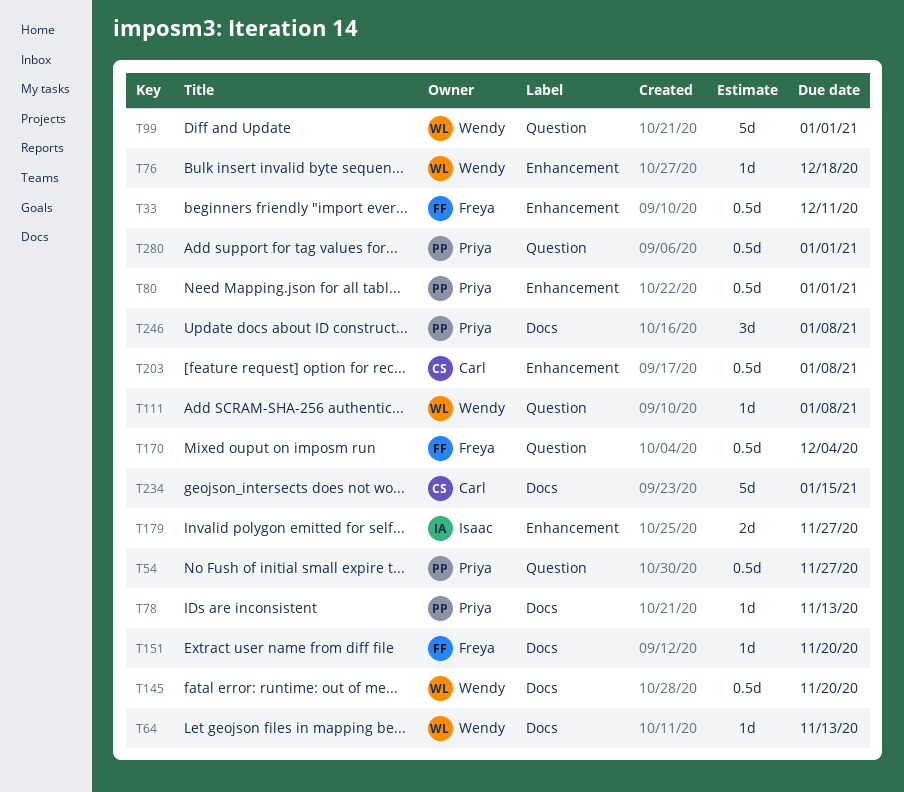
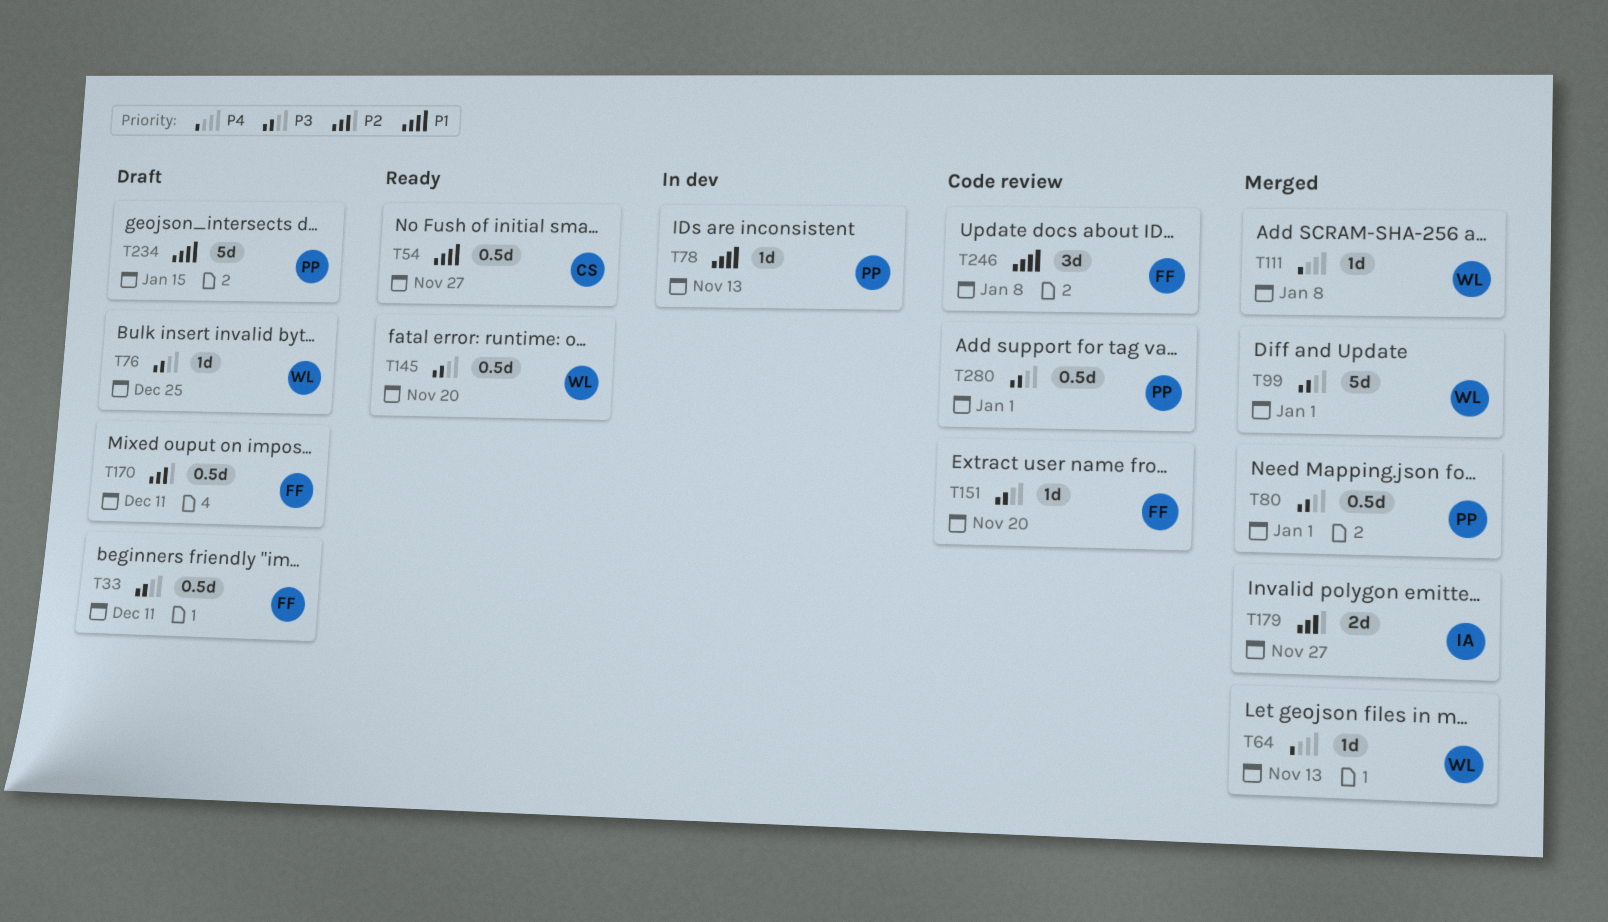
T54, owner: Priya -> Carl
T76, due: Dec 18 -> Dec 25
T170, due: Dec 4 -> Dec 11
T203: present -> none
T234, owner: Carl -> Priya
T246, owner: Priya -> Freya

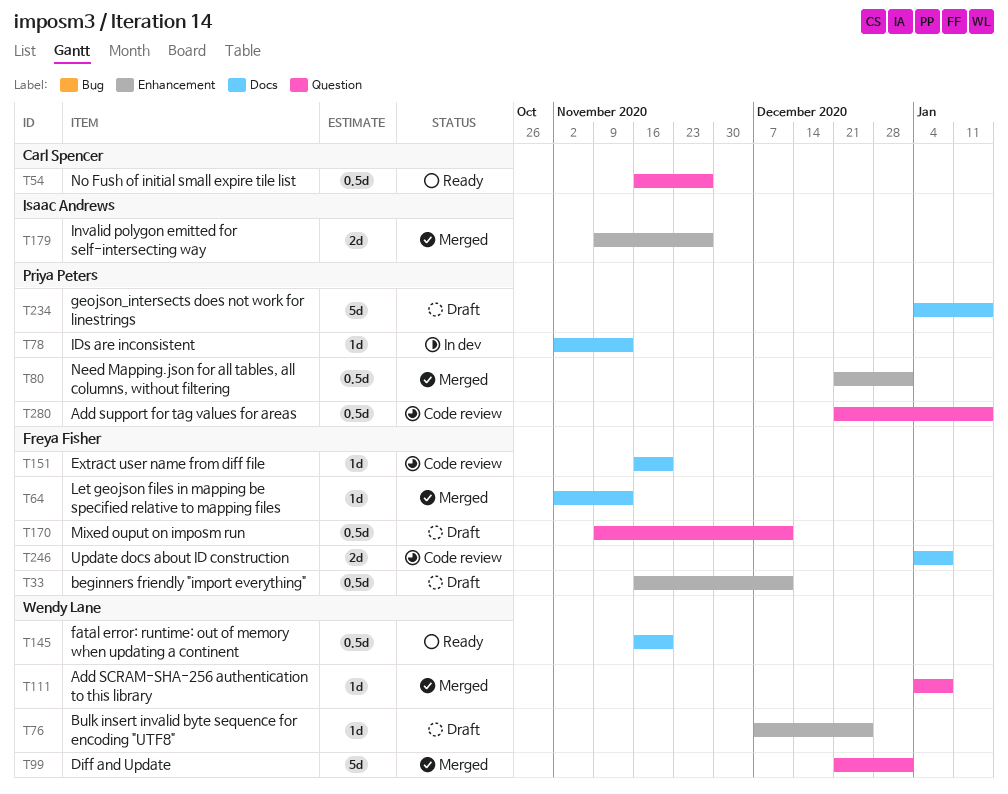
T64, owner: Wendy Lane -> Freya Fisher
T246, estimate: 3d -> 2d
T280, due: Jan 1 -> Jan 15

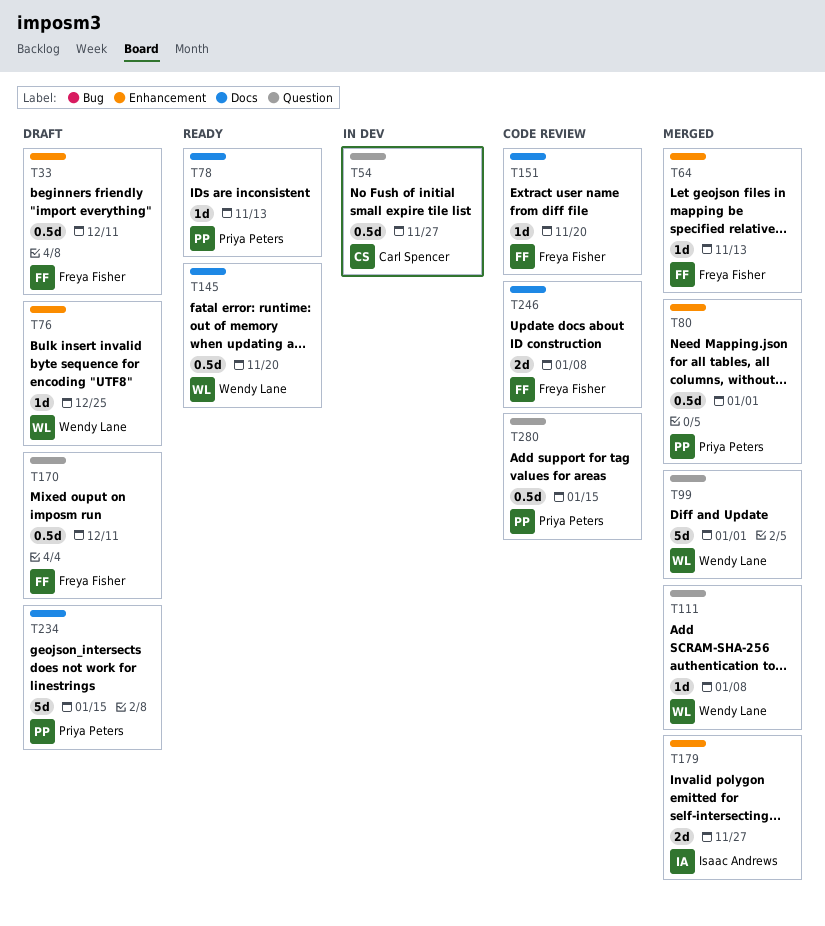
T54, status: Ready -> In dev
T64, label: Docs -> Enhancement
T78, status: In dev -> Ready

